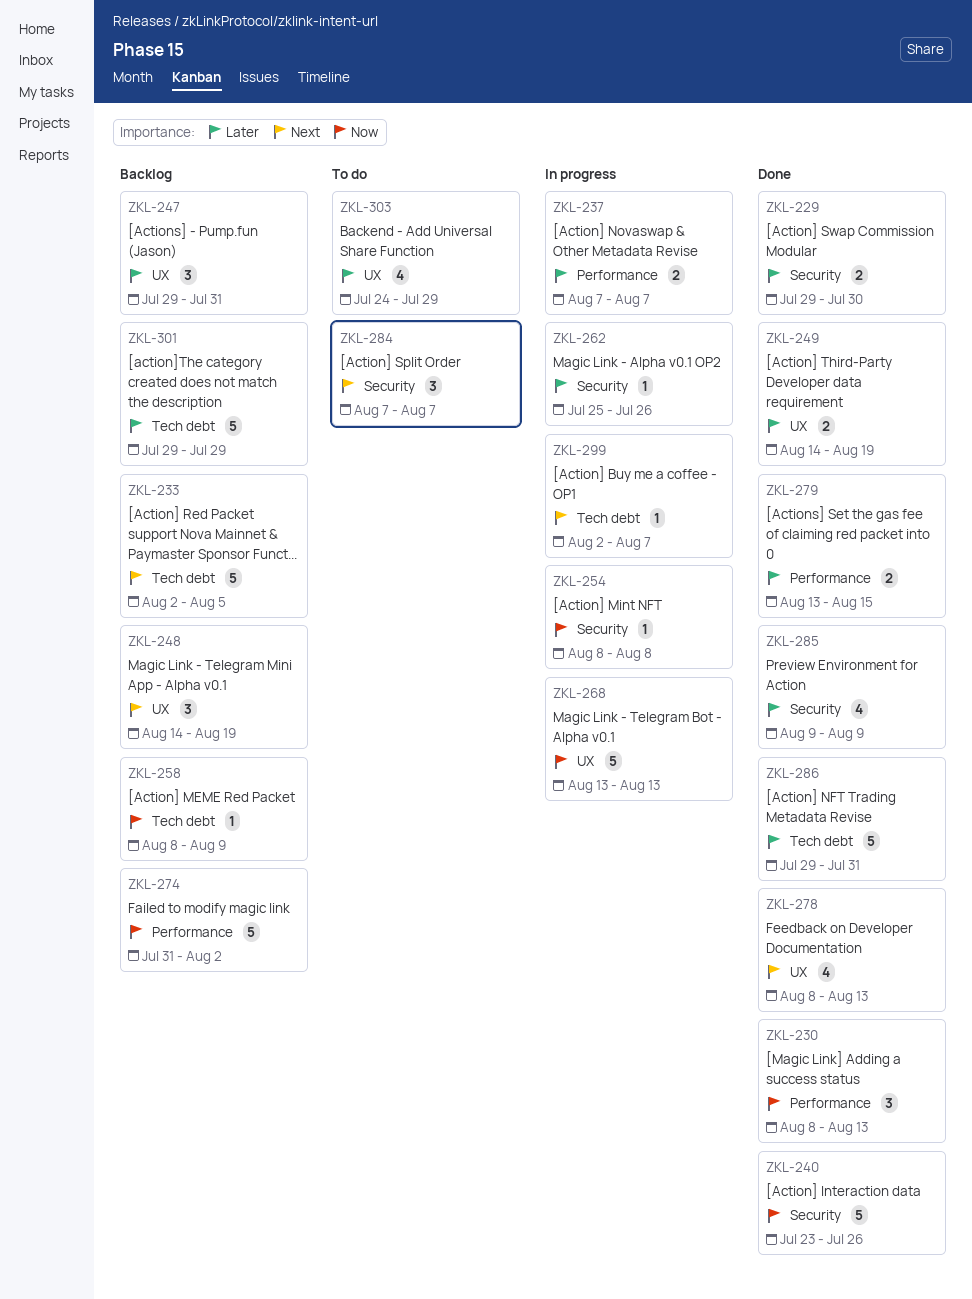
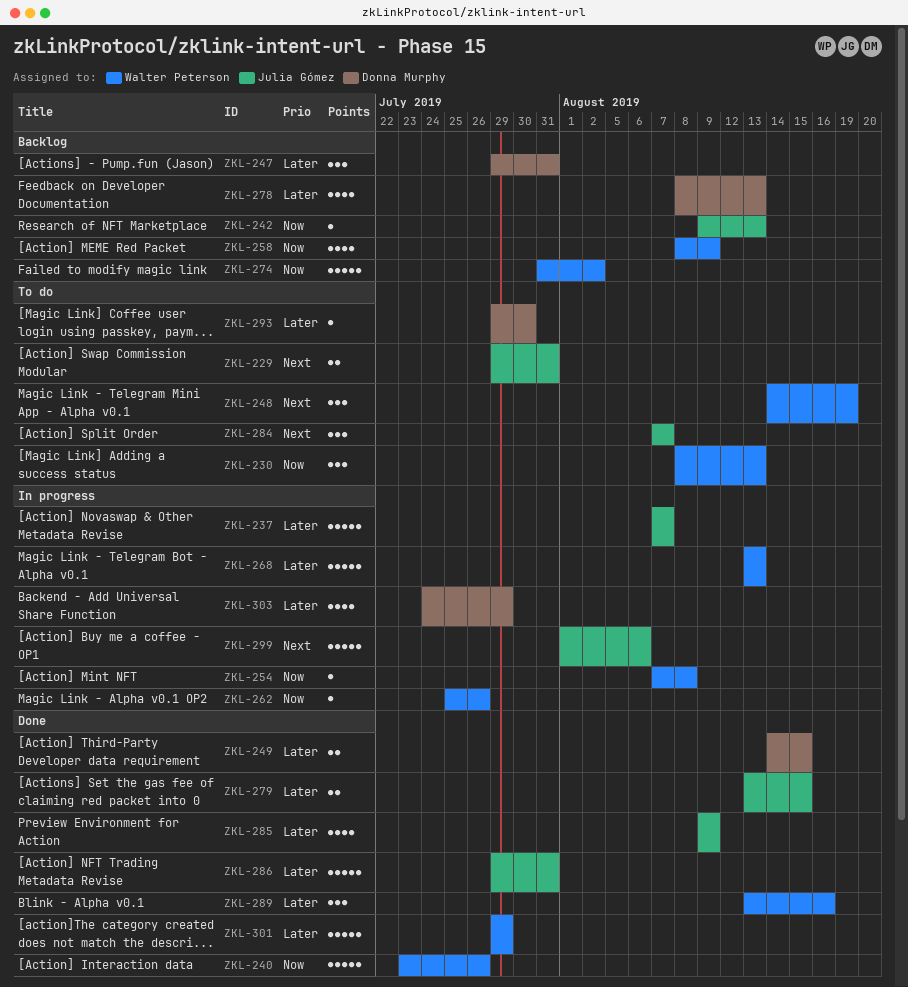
ZKL-229, status: Done -> To do
ZKL-229, priority: Later -> Next
ZKL-229, due: Jul 30 -> Jul 31
ZKL-230, status: Done -> To do
ZKL-233: present -> none
ZKL-237, estimate: 2 -> 5
ZKL-242: none -> present
ZKL-248, status: Backlog -> To do
ZKL-249, due: Aug 19 -> Aug 15
ZKL-254, start: Aug 8 -> Aug 7
ZKL-258, estimate: 1 -> 4
ZKL-262, priority: Later -> Now
ZKL-268, priority: Now -> Later
ZKL-278, status: Done -> Backlog
ZKL-278, priority: Next -> Later
ZKL-289: none -> present
ZKL-293: none -> present
ZKL-299, estimate: 1 -> 5
ZKL-299, start: Aug 2 -> Aug 1
ZKL-299, due: Aug 7 -> Aug 6
ZKL-301, status: Backlog -> Done
ZKL-303, status: To do -> In progress

